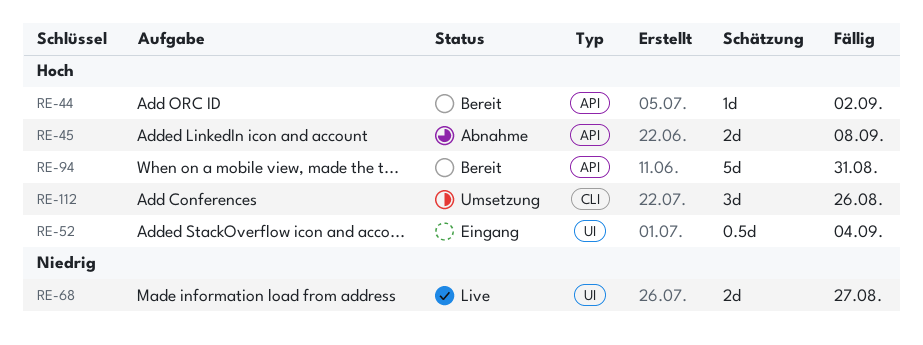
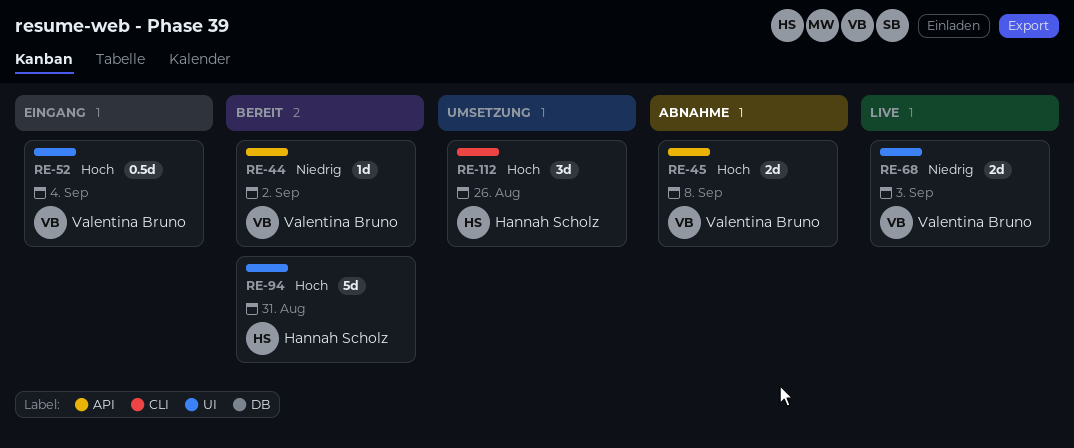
RE-44, priority: Hoch -> Niedrig
RE-68, due: Aug 27 -> Sep 3
RE-94, label: API -> UI

